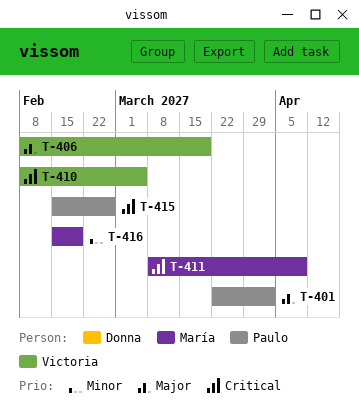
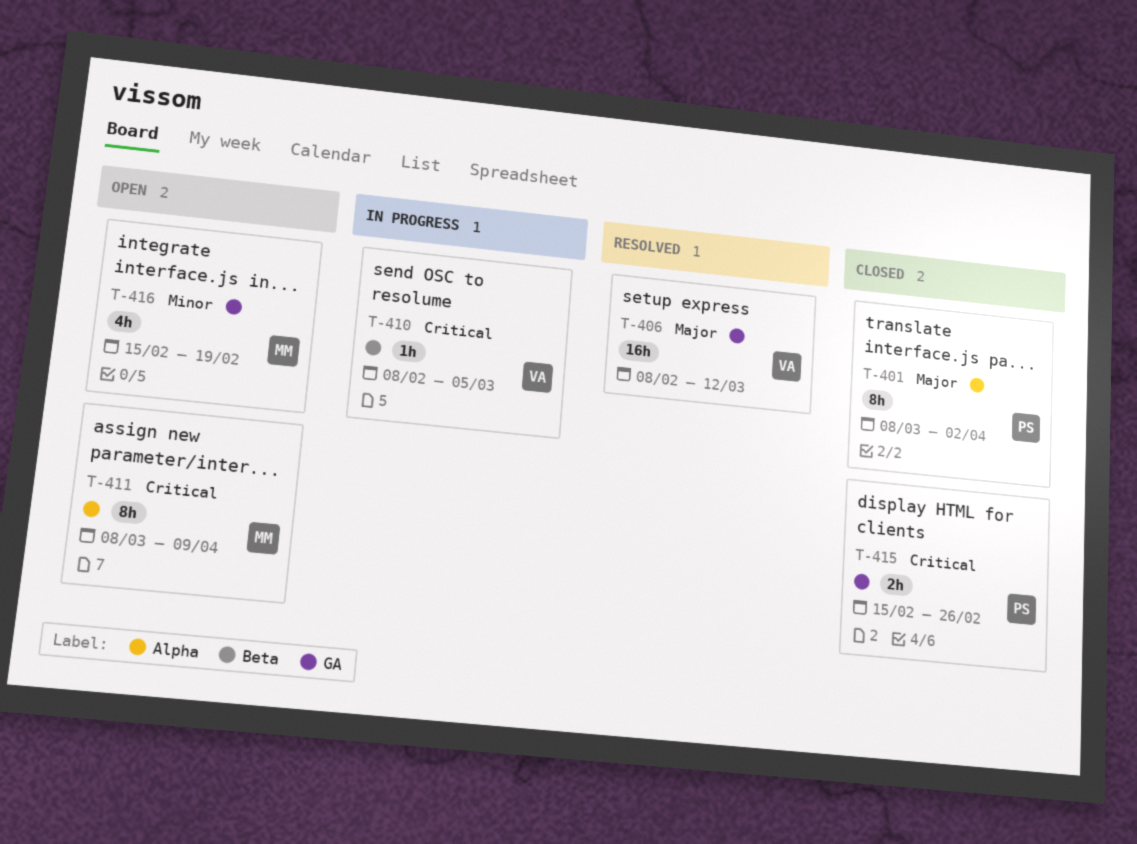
T-401, start: Mar 22 -> Mar 8
T-406, due: Mar 19 -> Mar 12

